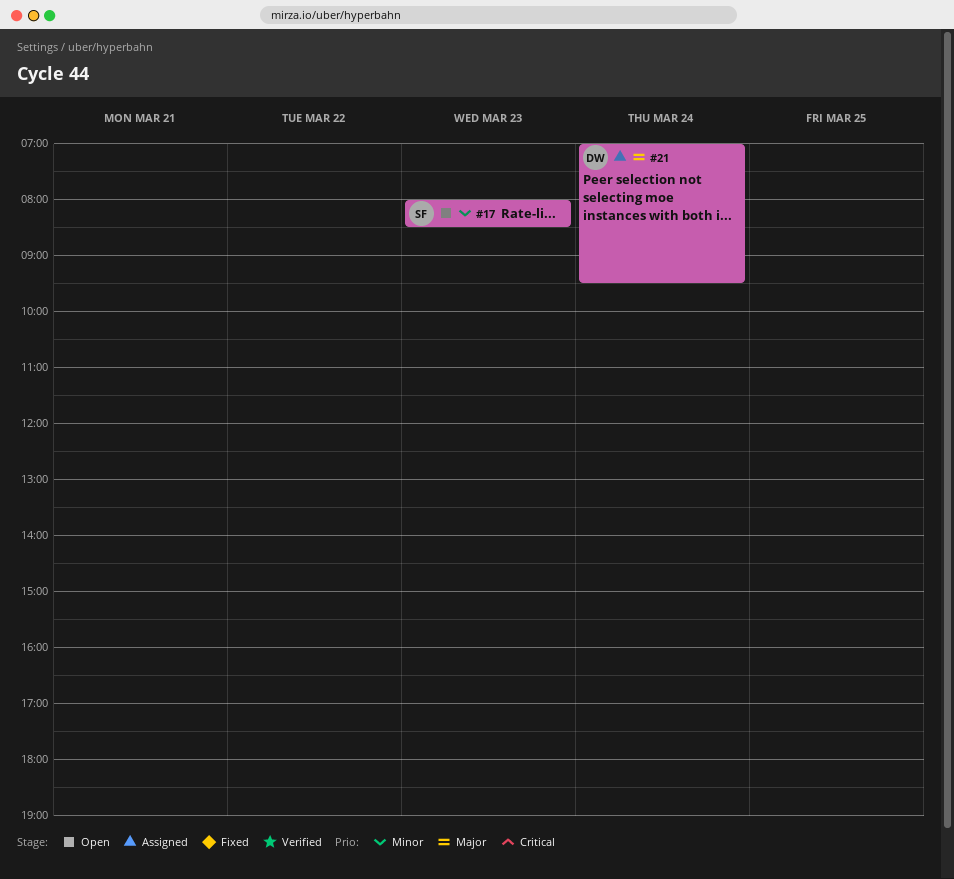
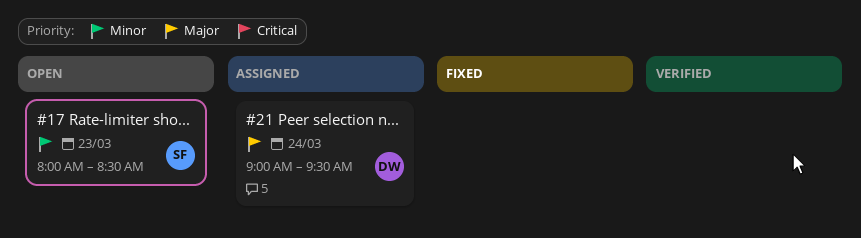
#21, begins: 07:00 -> 09:00

